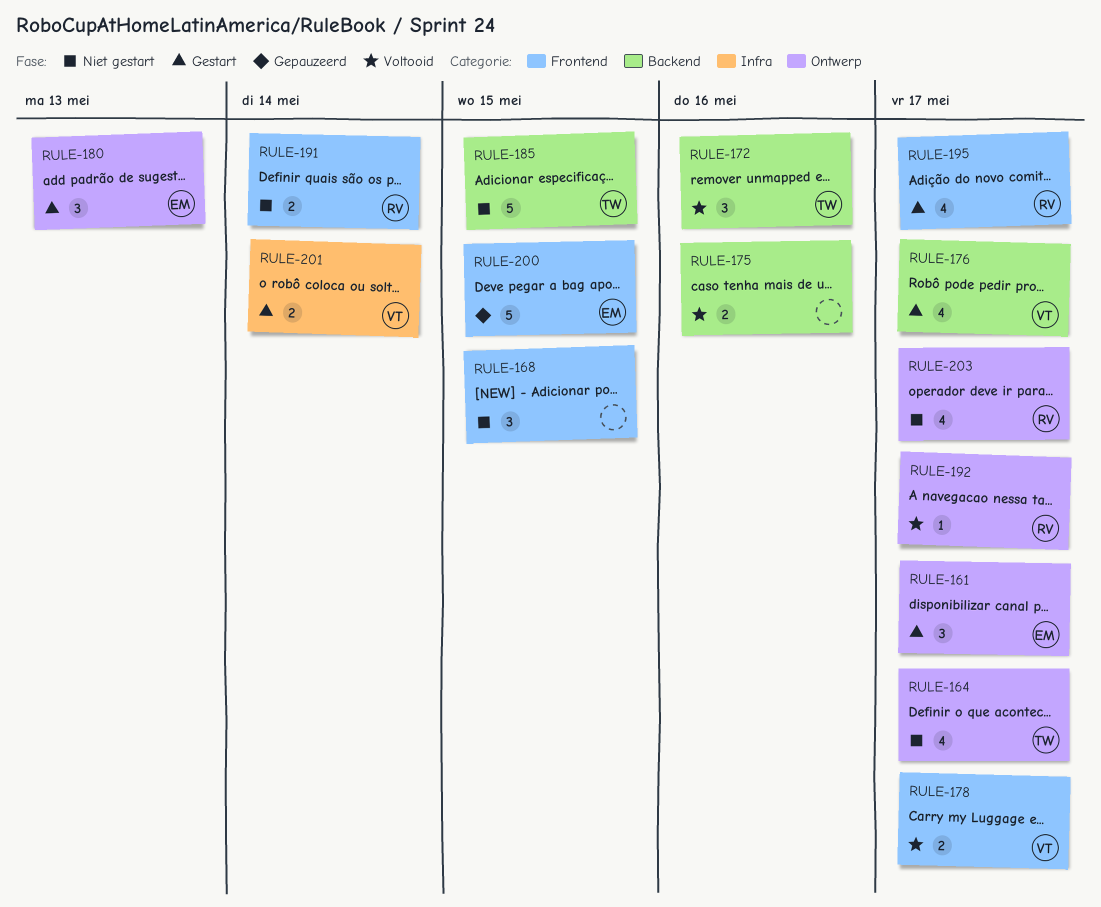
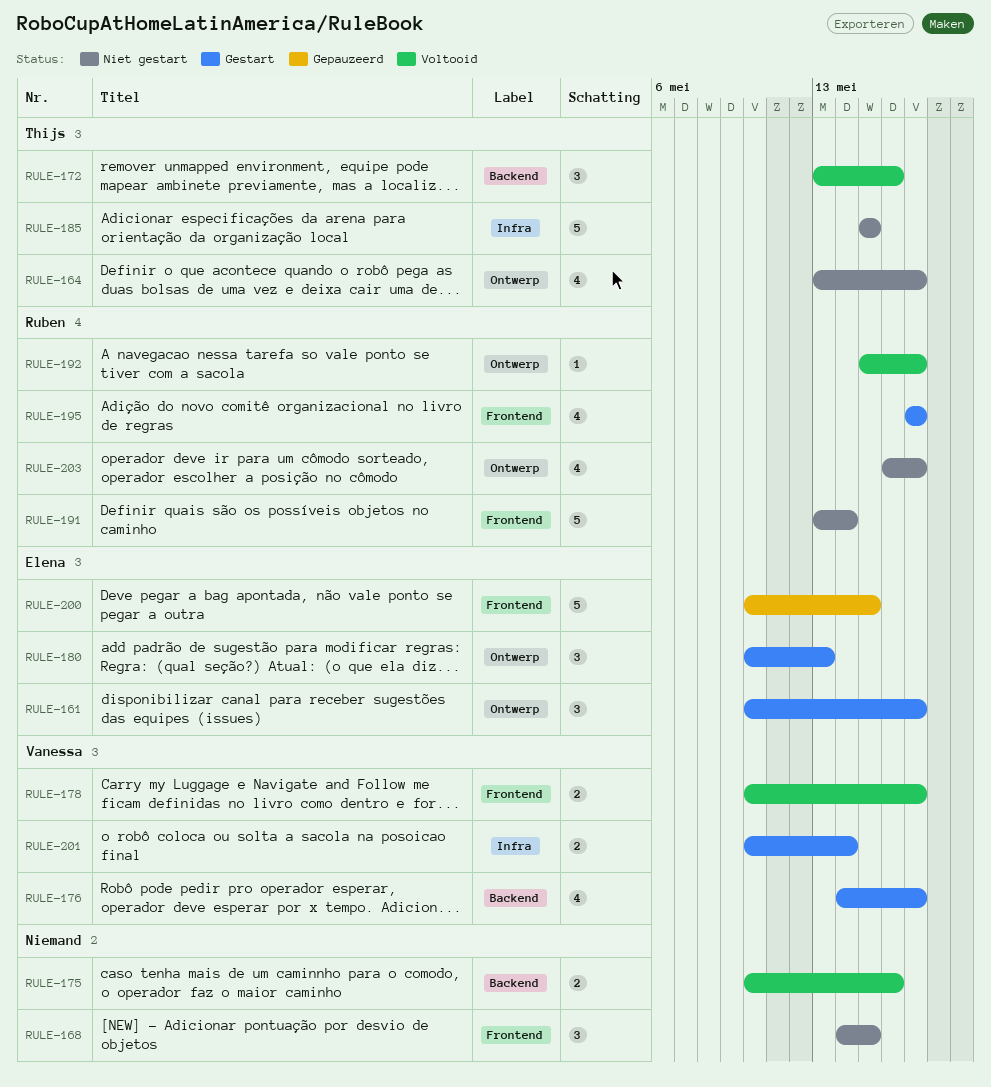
RULE-185, label: Backend -> Infra
RULE-191, estimate: 2 -> 5

